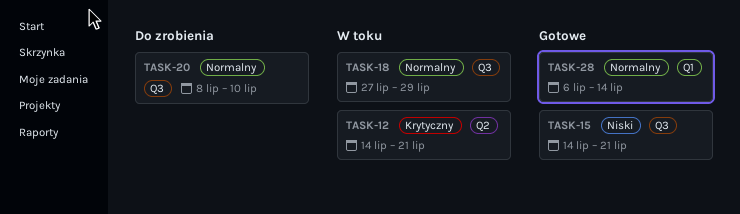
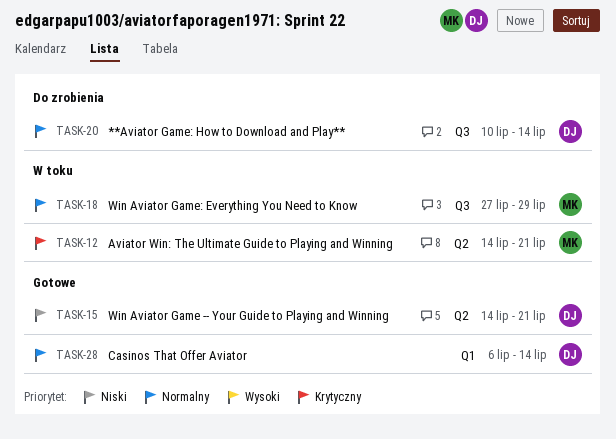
TASK-15, label: Q3 -> Q2
TASK-20, start: Jul 8 -> Jul 10
TASK-20, due: Jul 10 -> Jul 14

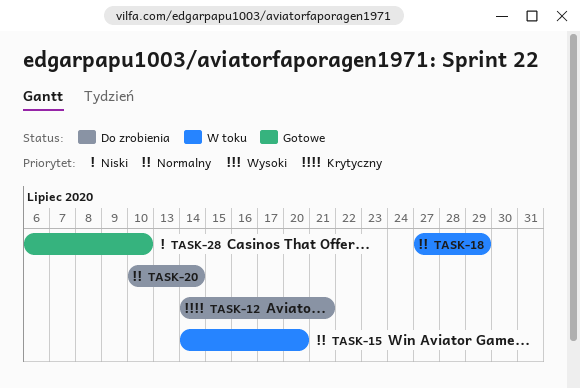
TASK-12, status: W toku -> Do zrobienia
TASK-15, status: Gotowe -> W toku
TASK-15, priority: Niski -> Normalny
TASK-15, due: Jul 21 -> Jul 20
TASK-28, priority: Normalny -> Niski
TASK-28, due: Jul 14 -> Jul 10

